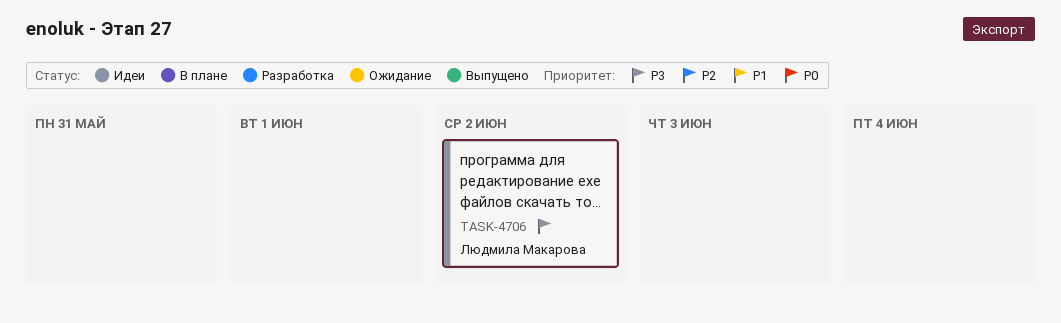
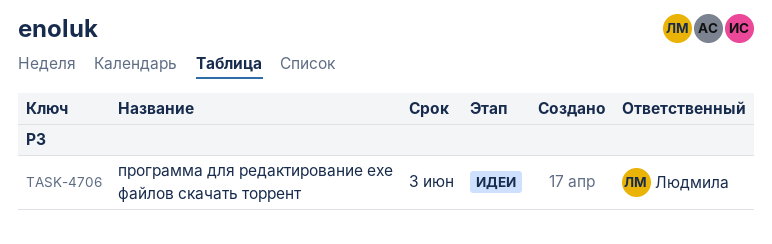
TASK-4706, due: Jun 2 -> Jun 3

